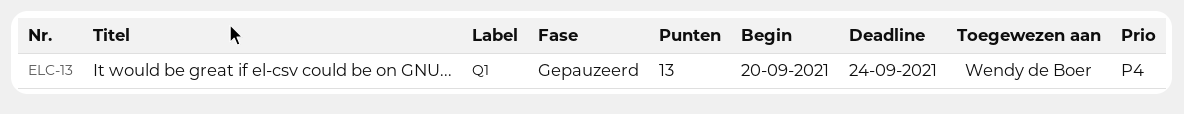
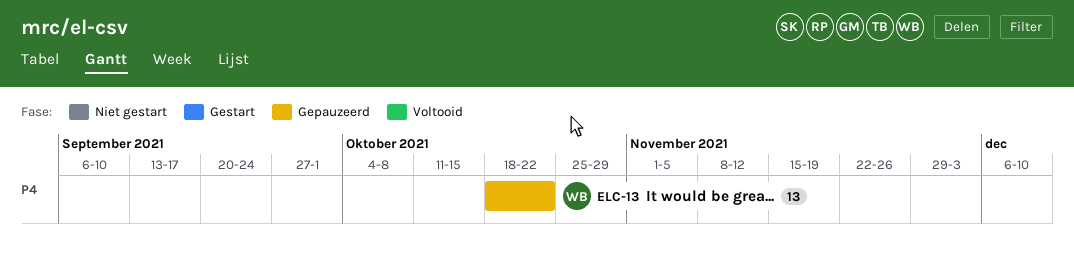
ELC-13, start: Sep 20 -> Oct 18
ELC-13, due: Sep 24 -> Oct 22

